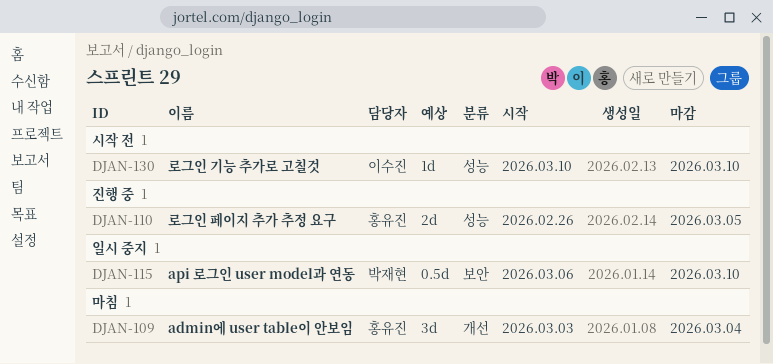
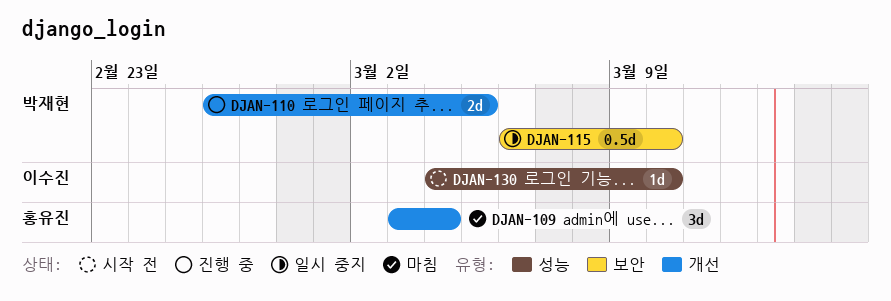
DJAN-110, owner: 홍유진 -> 박재현
DJAN-110, label: 성능 -> 개선
DJAN-130, start: Mar 10 -> Mar 4

